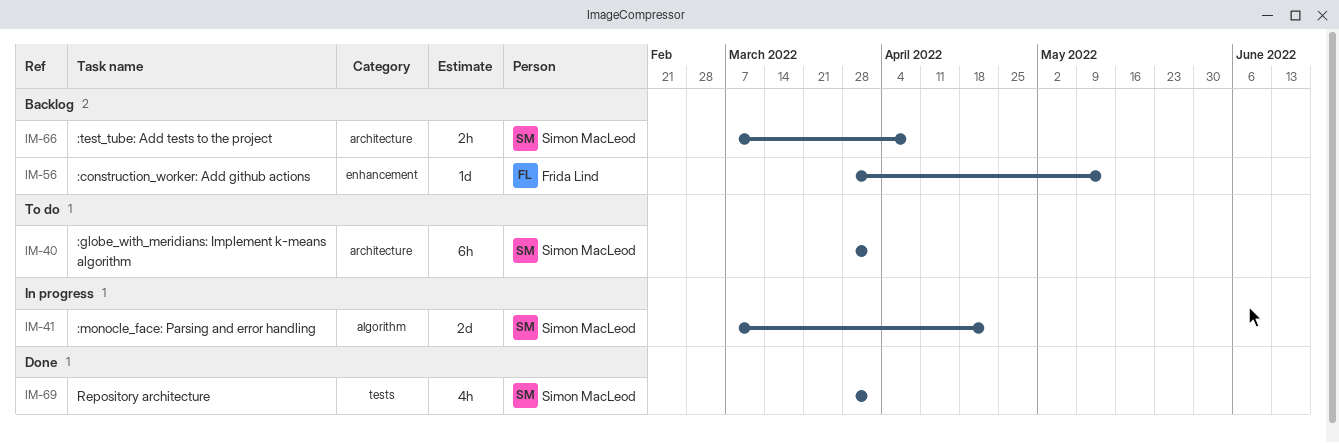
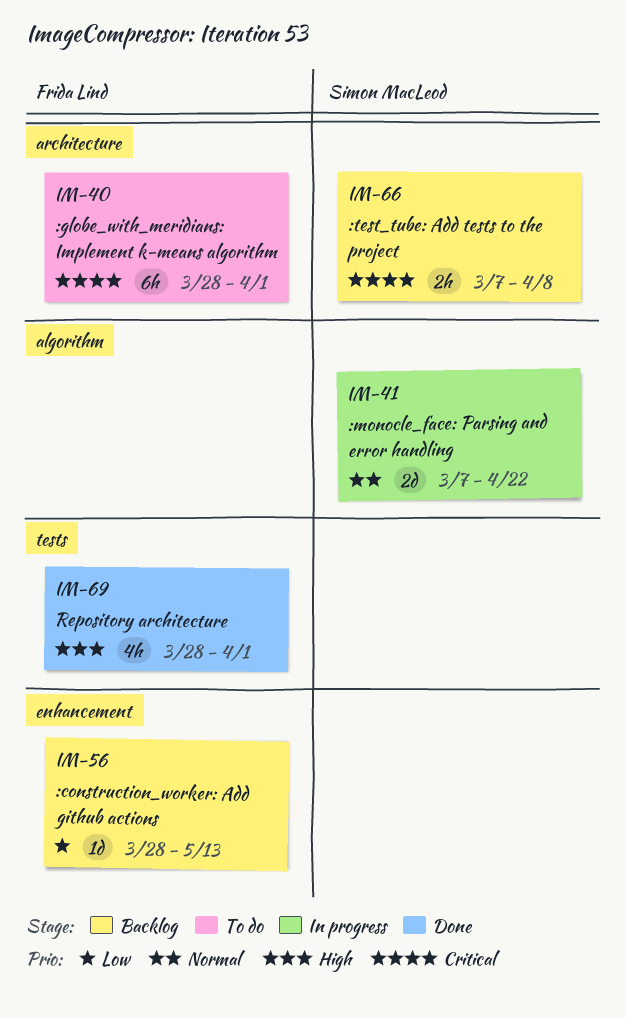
IM-40, owner: Simon MacLeod -> Frida Lind
IM-69, owner: Simon MacLeod -> Frida Lind

